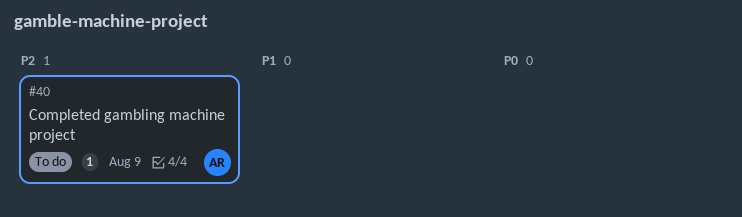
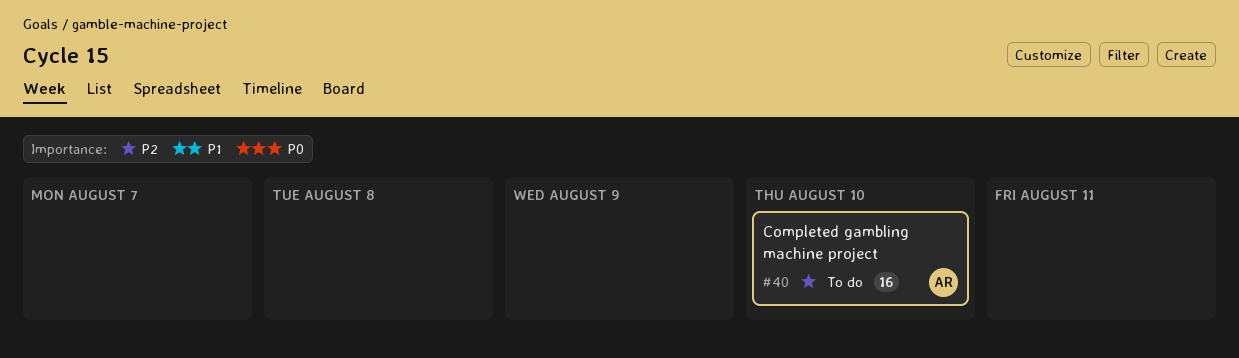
#40, estimate: 1 -> 16
#40, due: Aug 9 -> Aug 10

